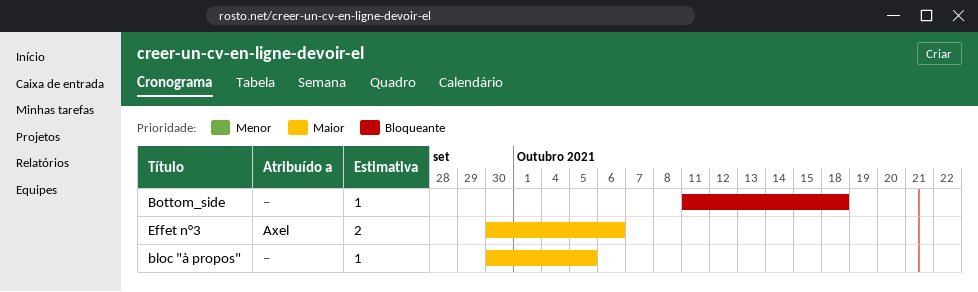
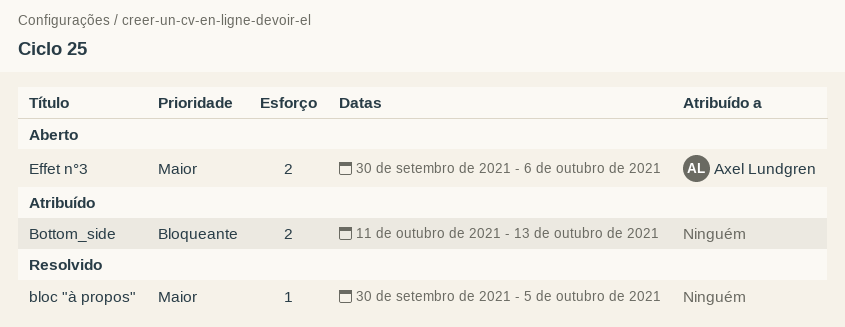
Bottom_side, estimate: 1 -> 2
Bottom_side, due: Oct 18 -> Oct 13

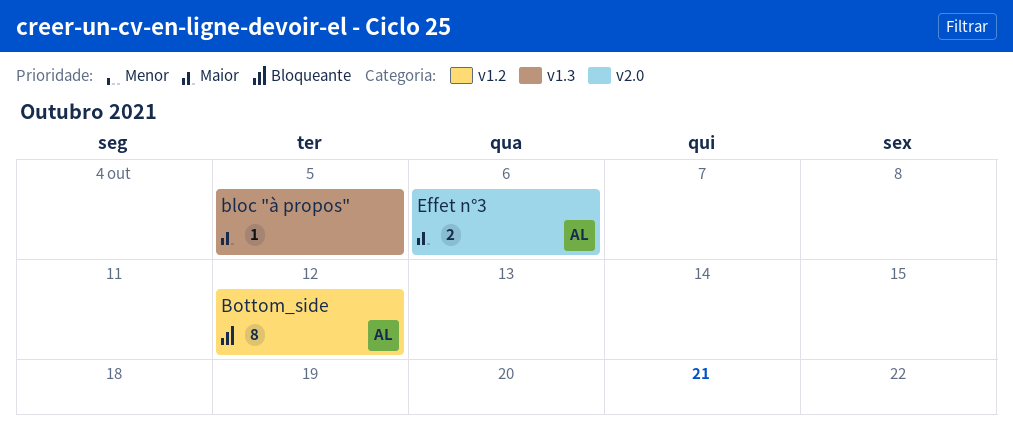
Bottom_side, owner: none -> Axel Lundgren
Bottom_side, estimate: 2 -> 8
Bottom_side, due: Oct 13 -> Oct 12

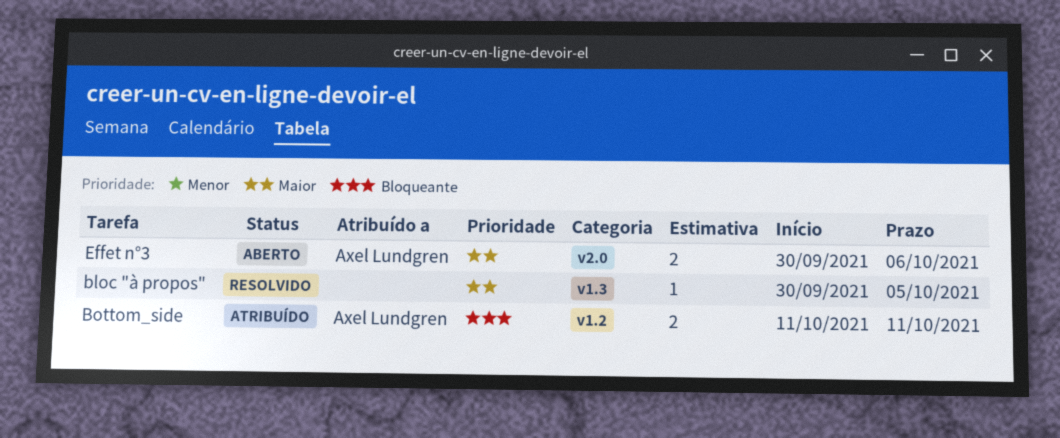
Bottom_side, estimate: 8 -> 2
Bottom_side, due: Oct 12 -> Oct 11

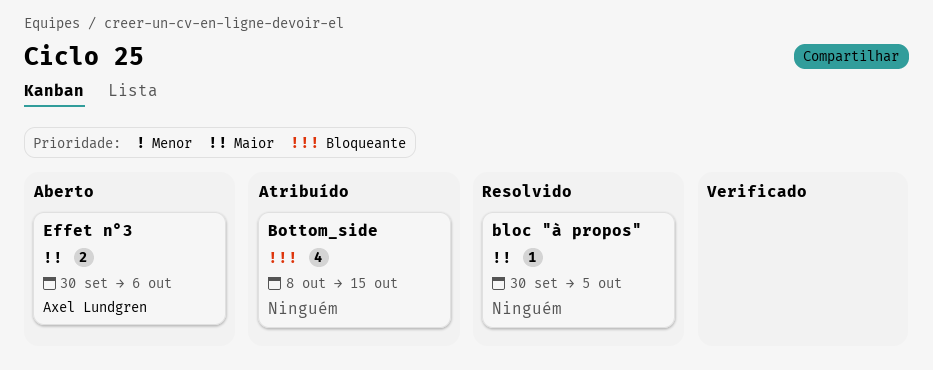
Bottom_side, owner: Axel Lundgren -> none
Bottom_side, estimate: 2 -> 4
Bottom_side, start: Oct 11 -> Oct 8
Bottom_side, due: Oct 11 -> Oct 15

